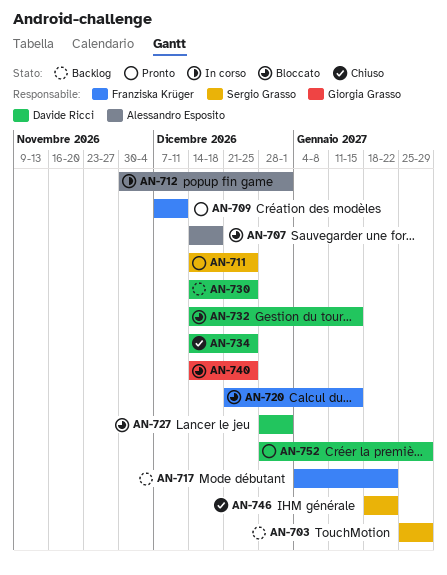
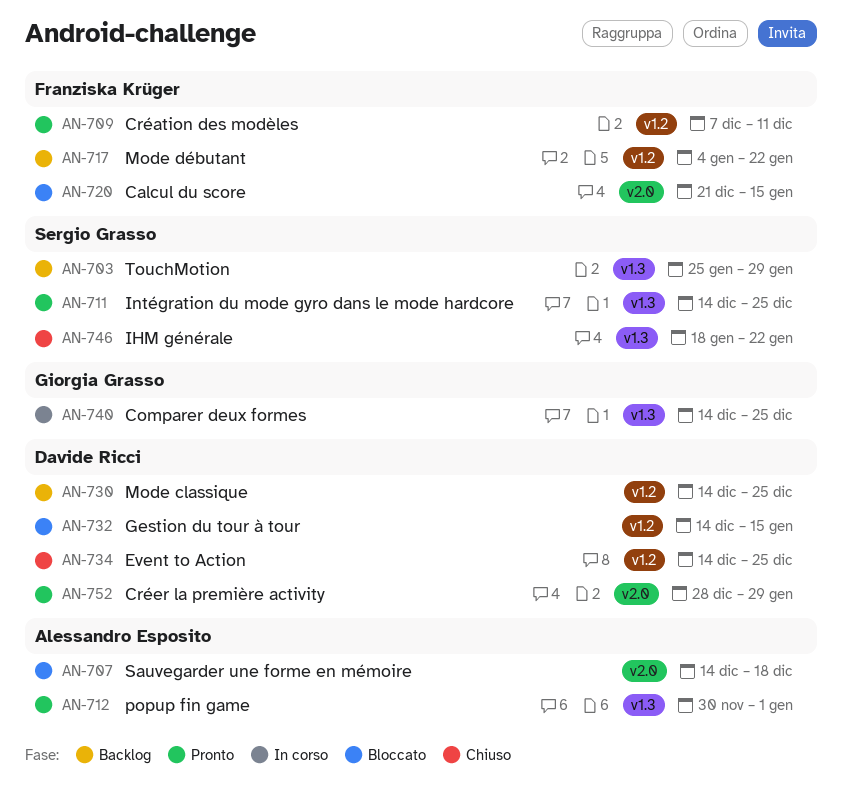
AN-712, status: In corso -> Pronto
AN-727: present -> none
AN-740, status: Bloccato -> In corso

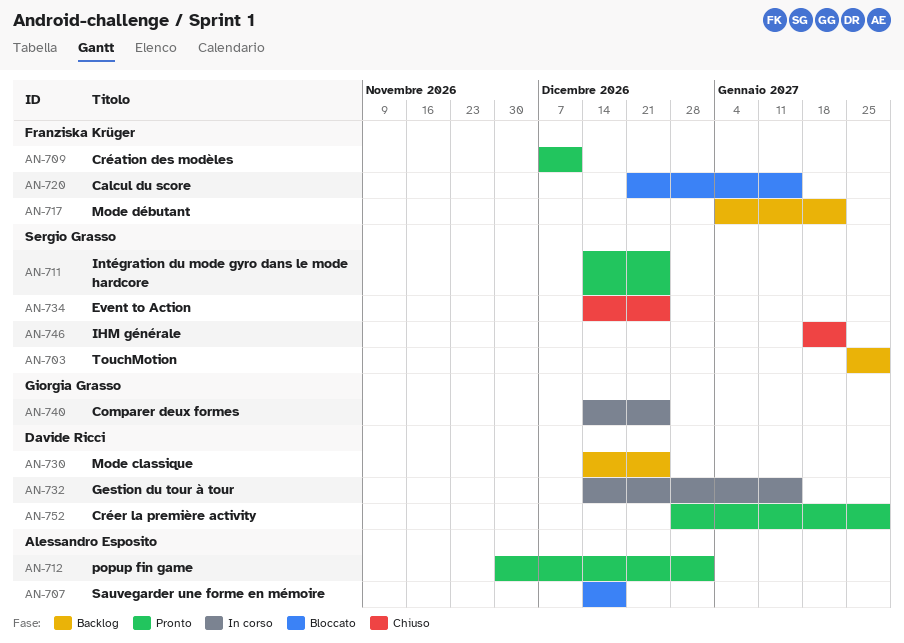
AN-732, status: Bloccato -> In corso
AN-734, owner: Davide Ricci -> Sergio Grasso

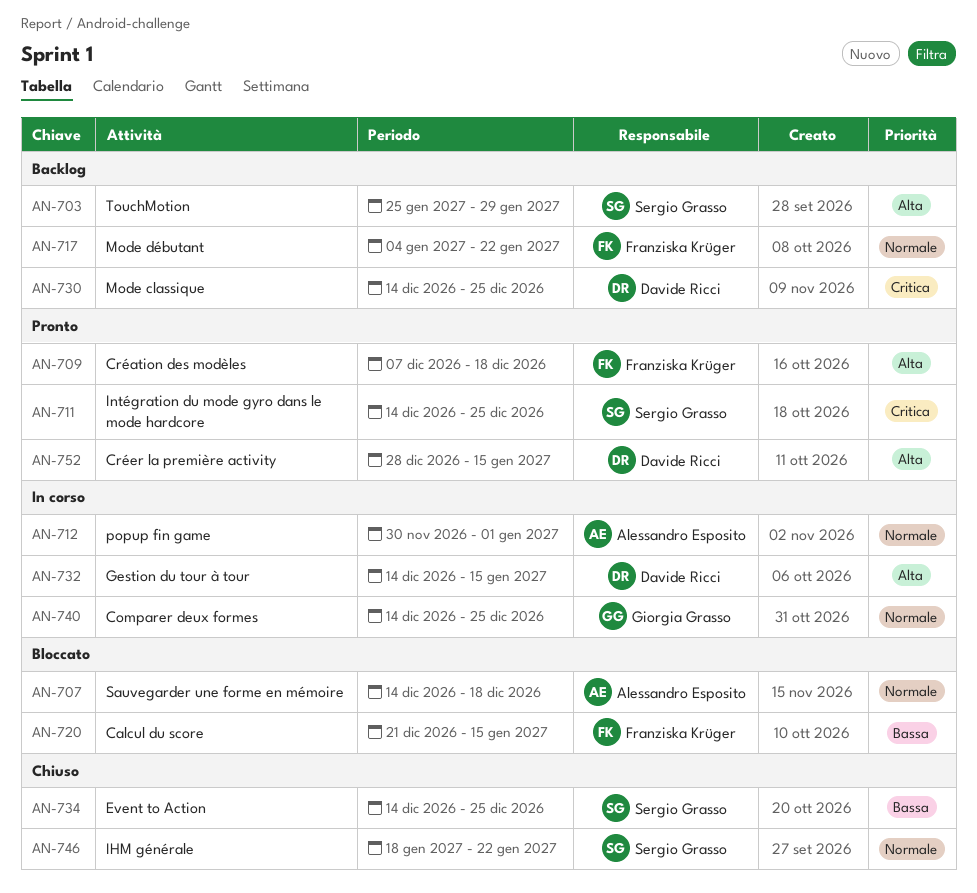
AN-709, due: Dec 11 -> Dec 18
AN-712, status: Pronto -> In corso
AN-752, due: Jan 29 -> Jan 15

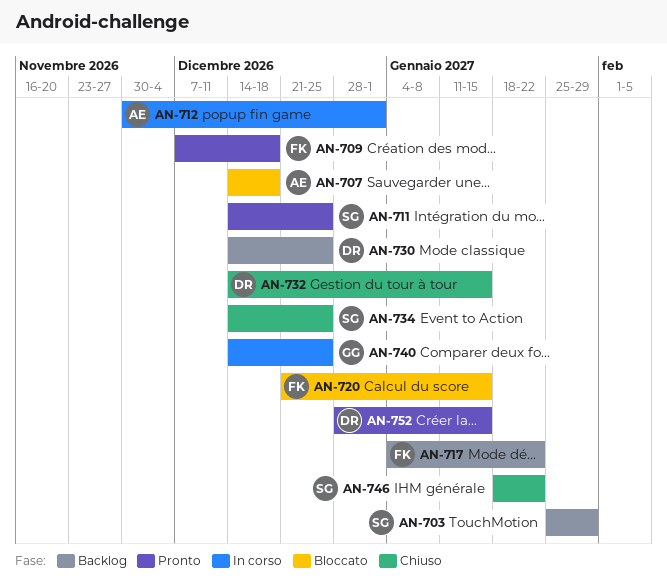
AN-732, status: In corso -> Chiuso

